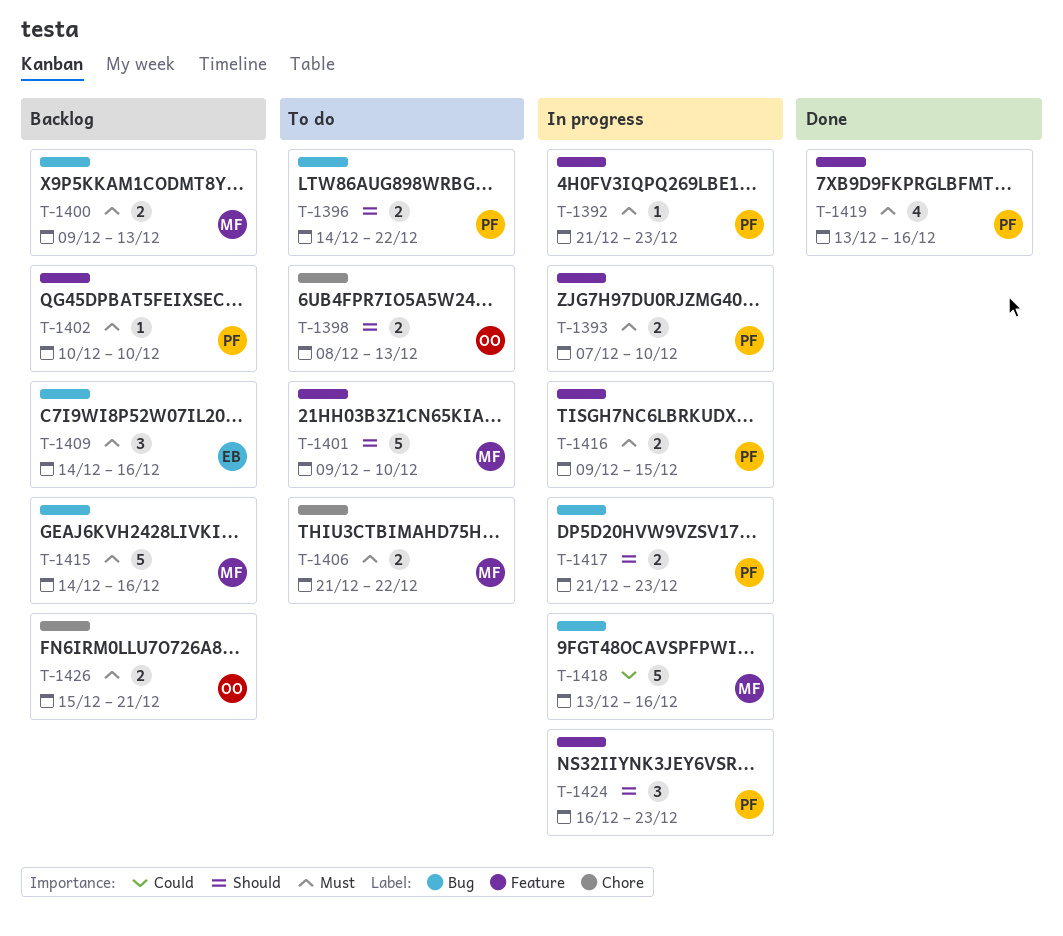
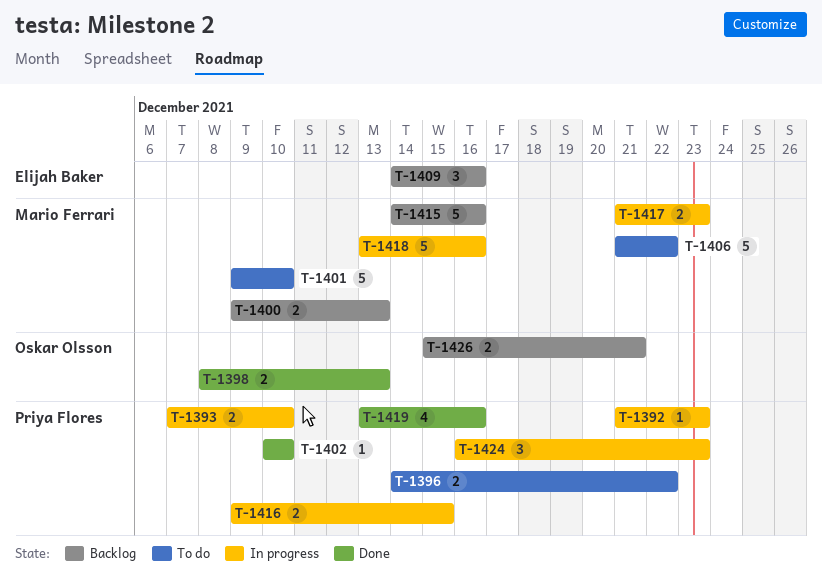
T-1398, status: To do -> Done
T-1402, status: Backlog -> Done
T-1406, estimate: 2 -> 5
T-1417, owner: Priya Flores -> Mario Ferrari

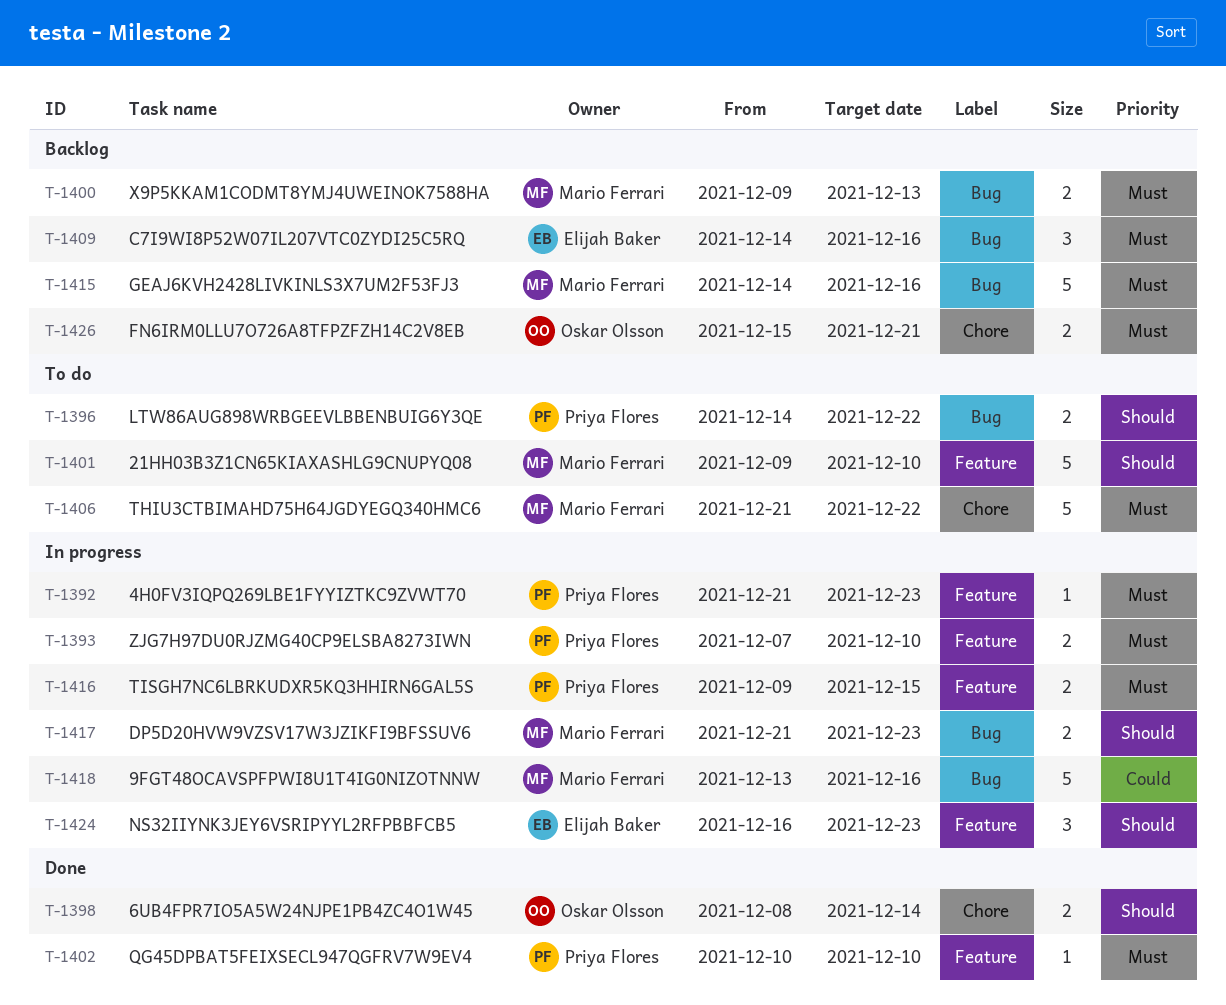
T-1398, due: Dec 13 -> Dec 14
T-1419: present -> none
T-1424, owner: Priya Flores -> Elijah Baker

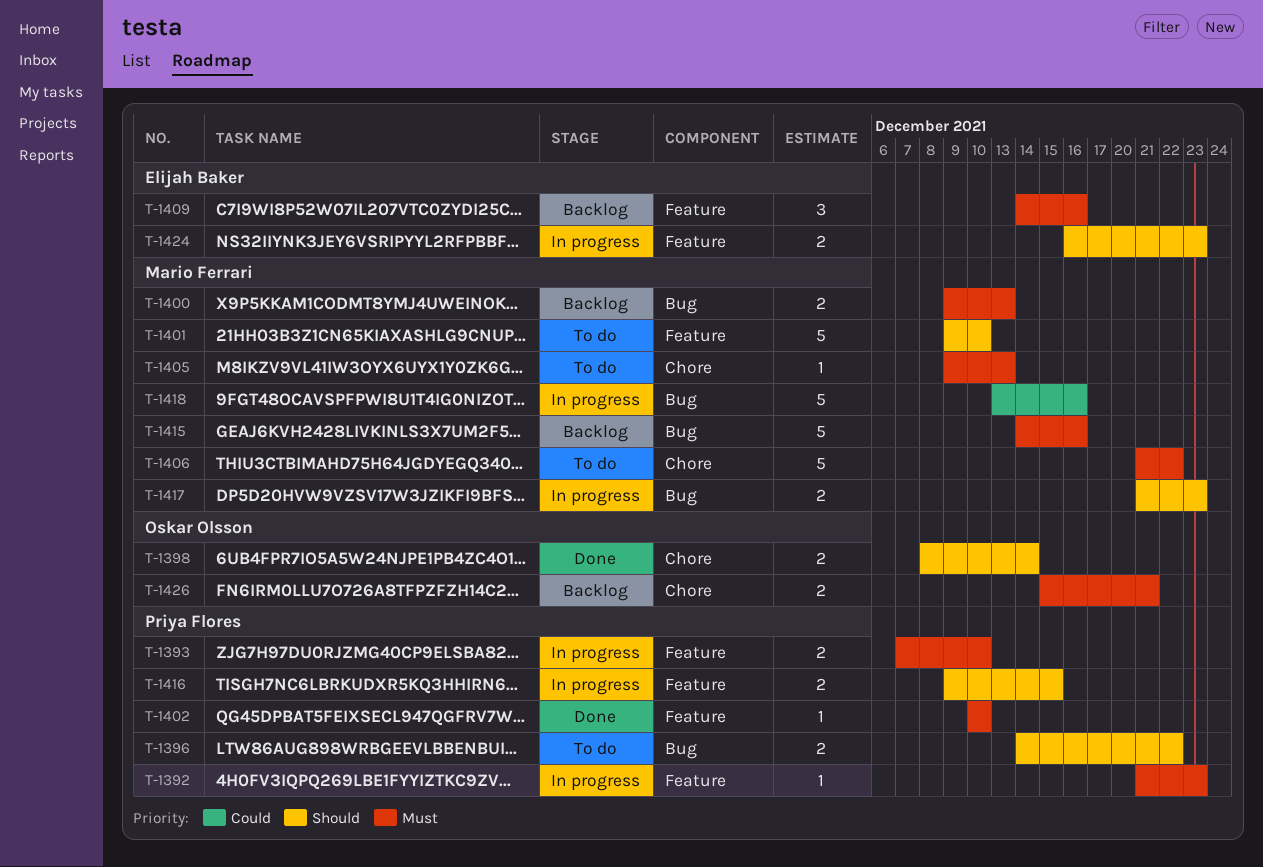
T-1405: none -> present
T-1409, label: Bug -> Feature
T-1416, priority: Must -> Should
T-1424, estimate: 3 -> 2

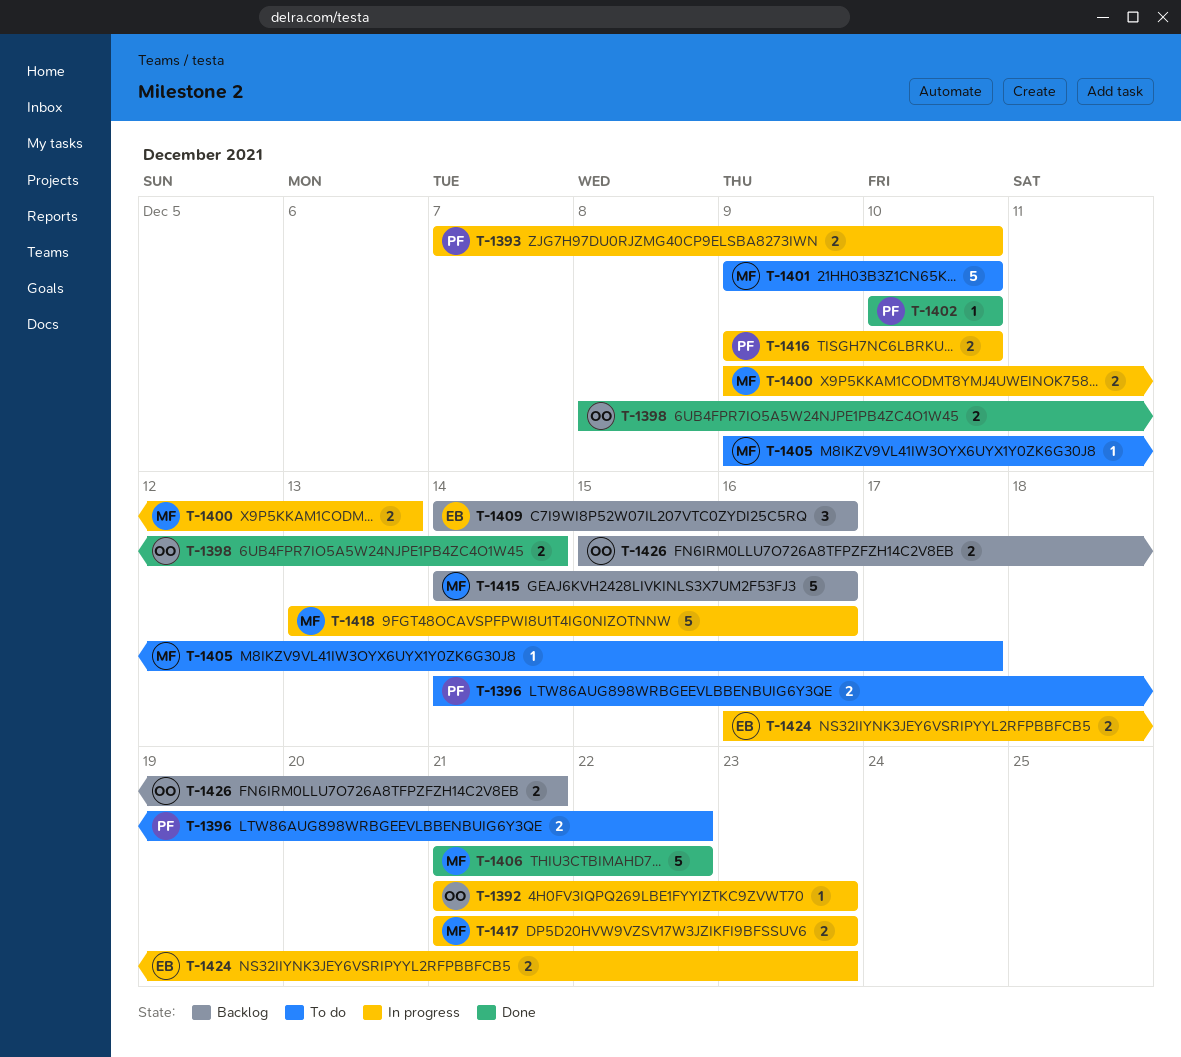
T-1392, owner: Priya Flores -> Oskar Olsson
T-1400, status: Backlog -> In progress
T-1405, due: Dec 13 -> Dec 17
T-1406, status: To do -> Done
T-1416, due: Dec 15 -> Dec 10

